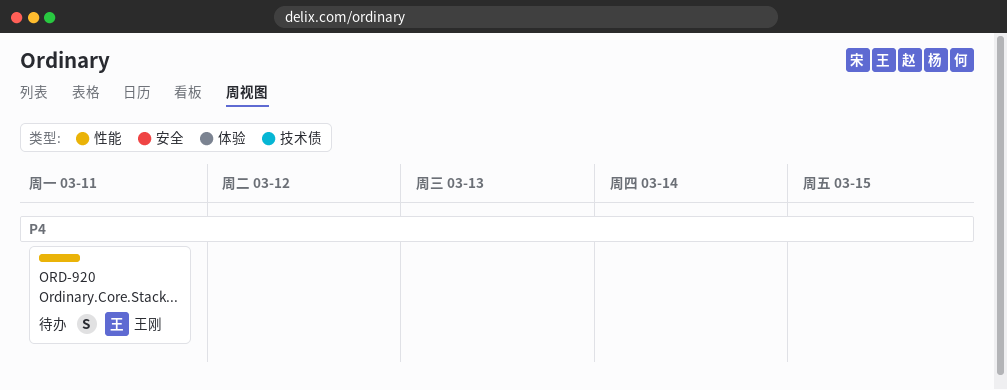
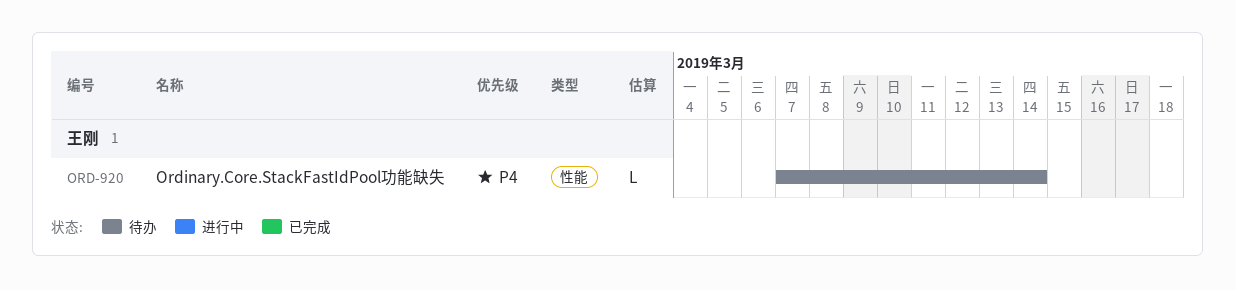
ORD-920, estimate: S -> L
ORD-920, due: Mar 11 -> Mar 14

